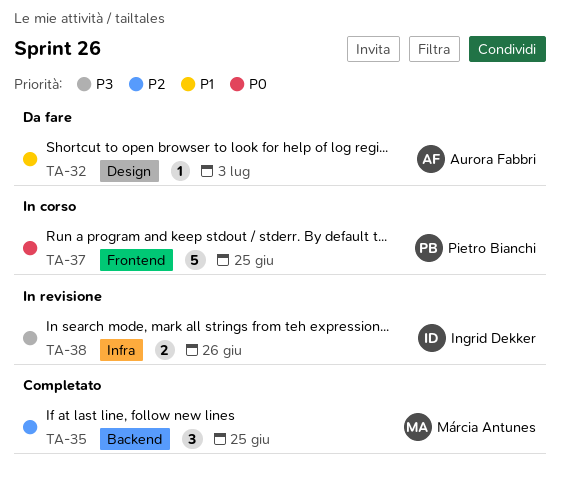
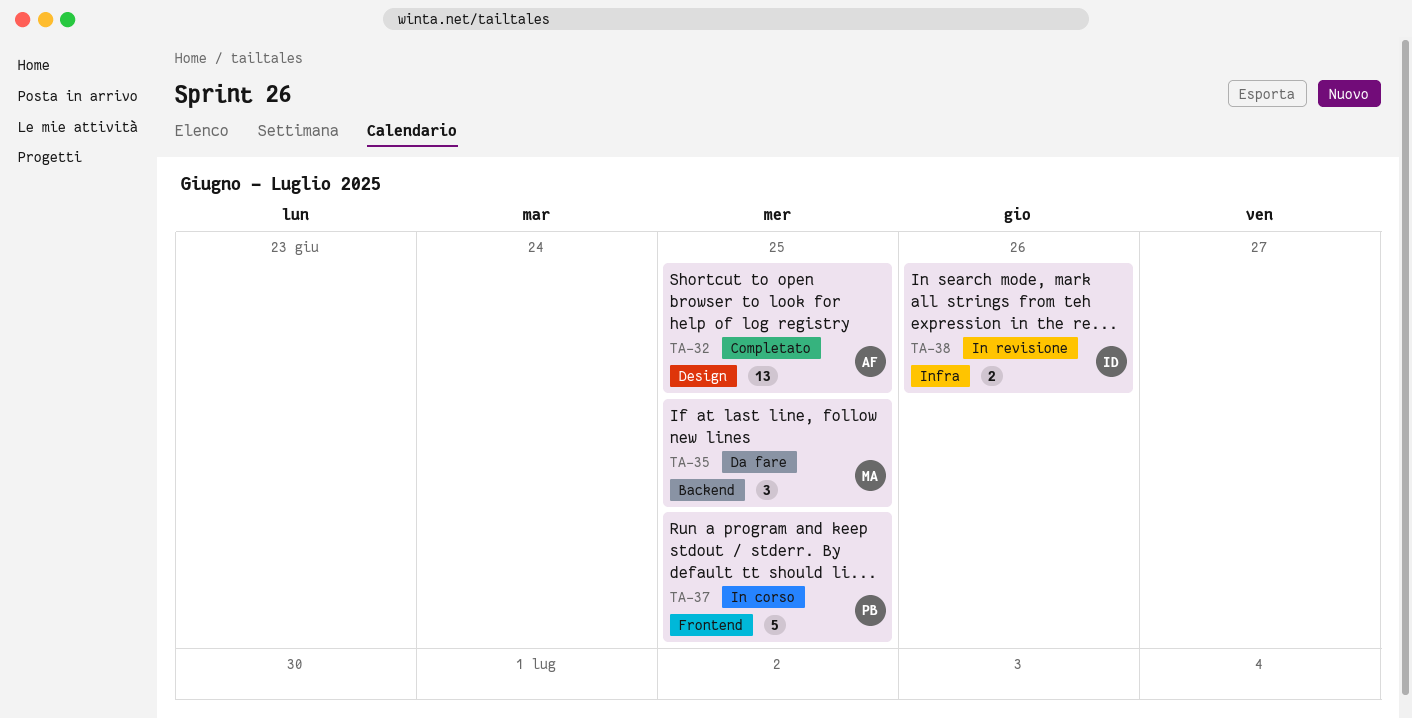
TA-32, status: Da fare -> Completato
TA-32, estimate: 1 -> 13
TA-32, due: Jul 3 -> Jun 25
TA-35, status: Completato -> Da fare

